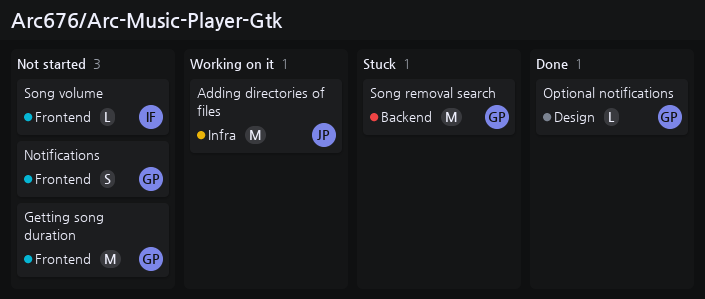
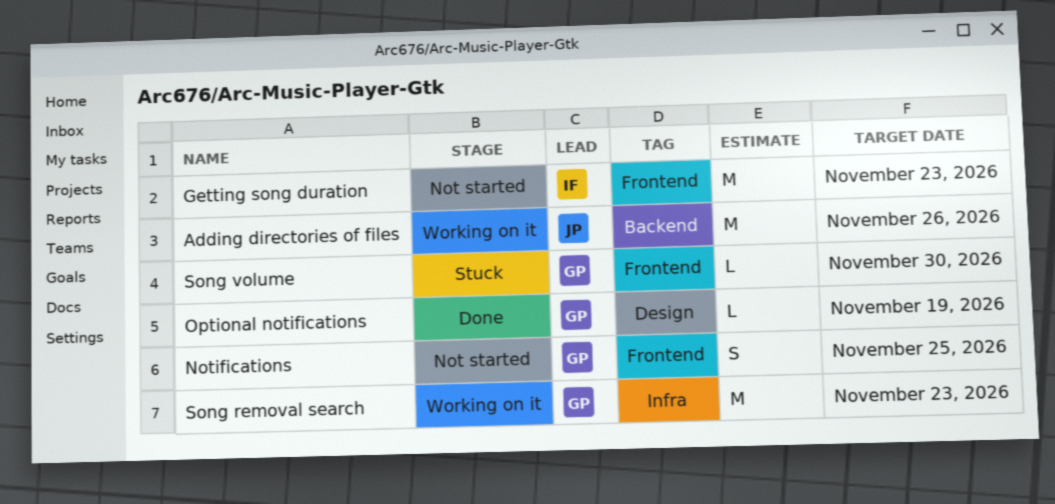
Adding directories of files, label: Infra -> Backend
Getting song duration, owner: GP -> IF
Song removal search, status: Stuck -> Working on it
Song removal search, label: Backend -> Infra
Song volume, status: Not started -> Stuck
Song volume, owner: IF -> GP

